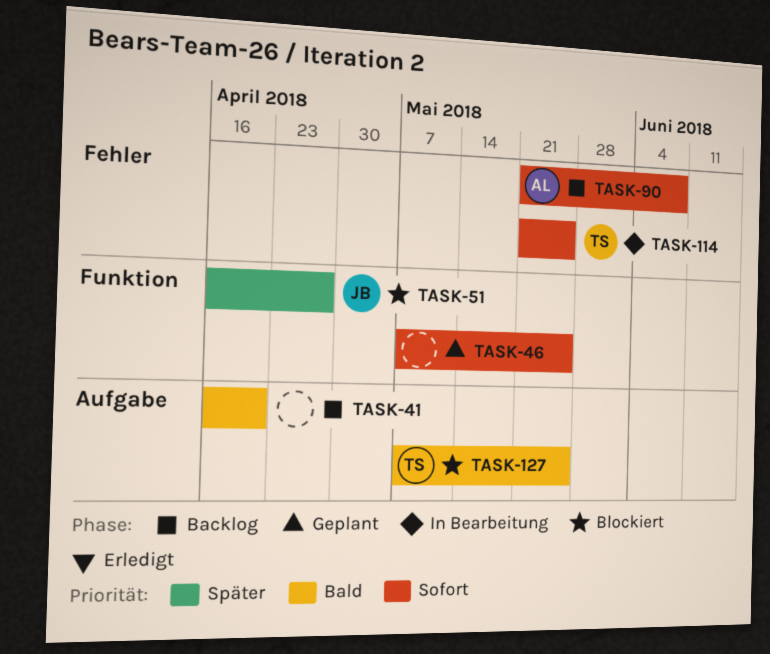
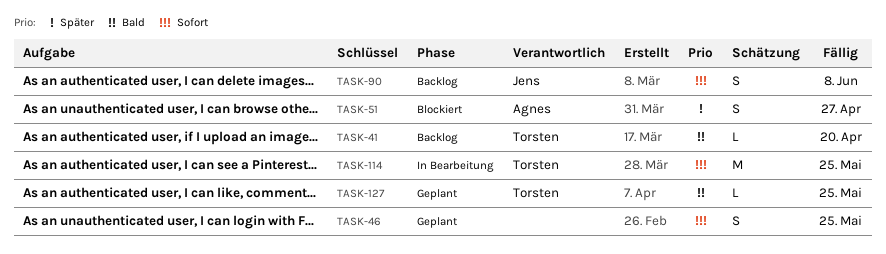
TASK-41, owner: none -> Torsten
TASK-51, owner: Jens -> Agnes
TASK-90, owner: Agnes -> Jens
TASK-127, status: Blockiert -> Geplant

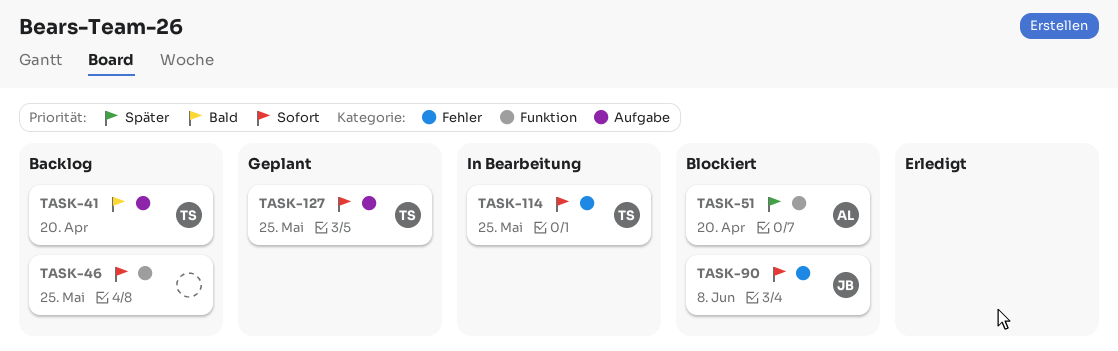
TASK-46, status: Geplant -> Backlog
TASK-51, due: Apr 27 -> Apr 20
TASK-90, status: Backlog -> Blockiert
TASK-127, priority: Bald -> Sofort

